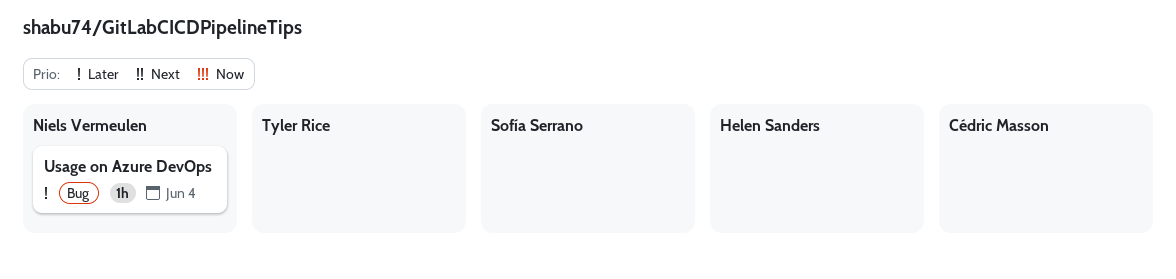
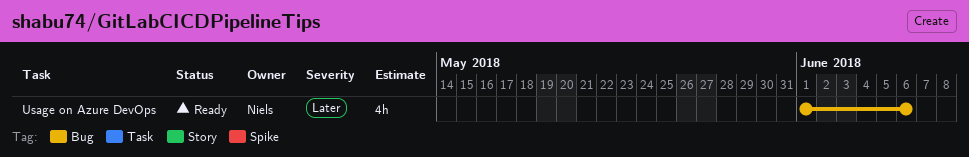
Usage on Azure DevOps, estimate: 1h -> 4h
Usage on Azure DevOps, due: Jun 4 -> Jun 6

